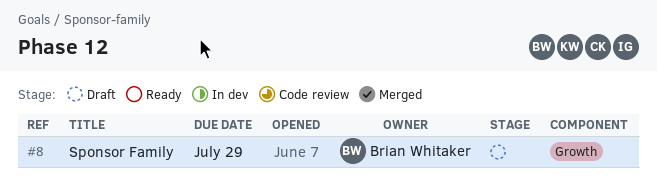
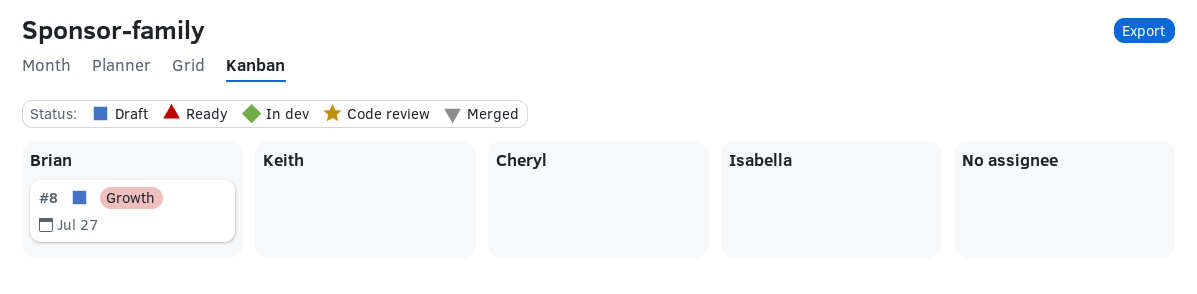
#8, due: Jul 29 -> Jul 27

